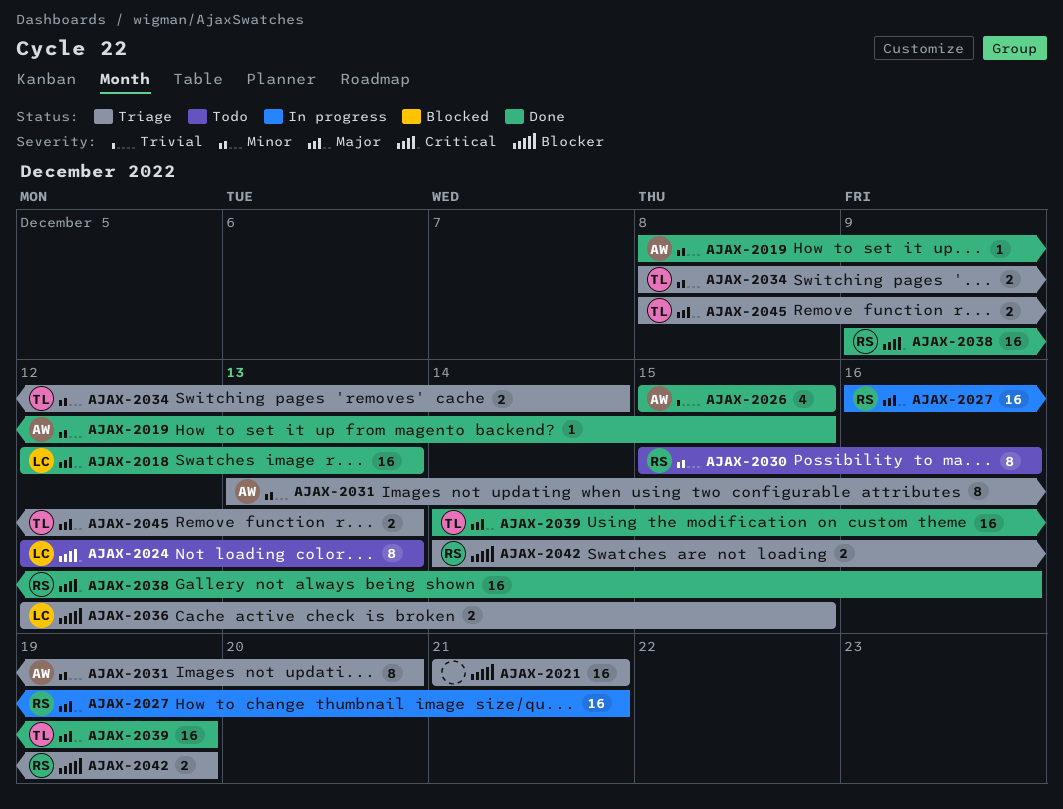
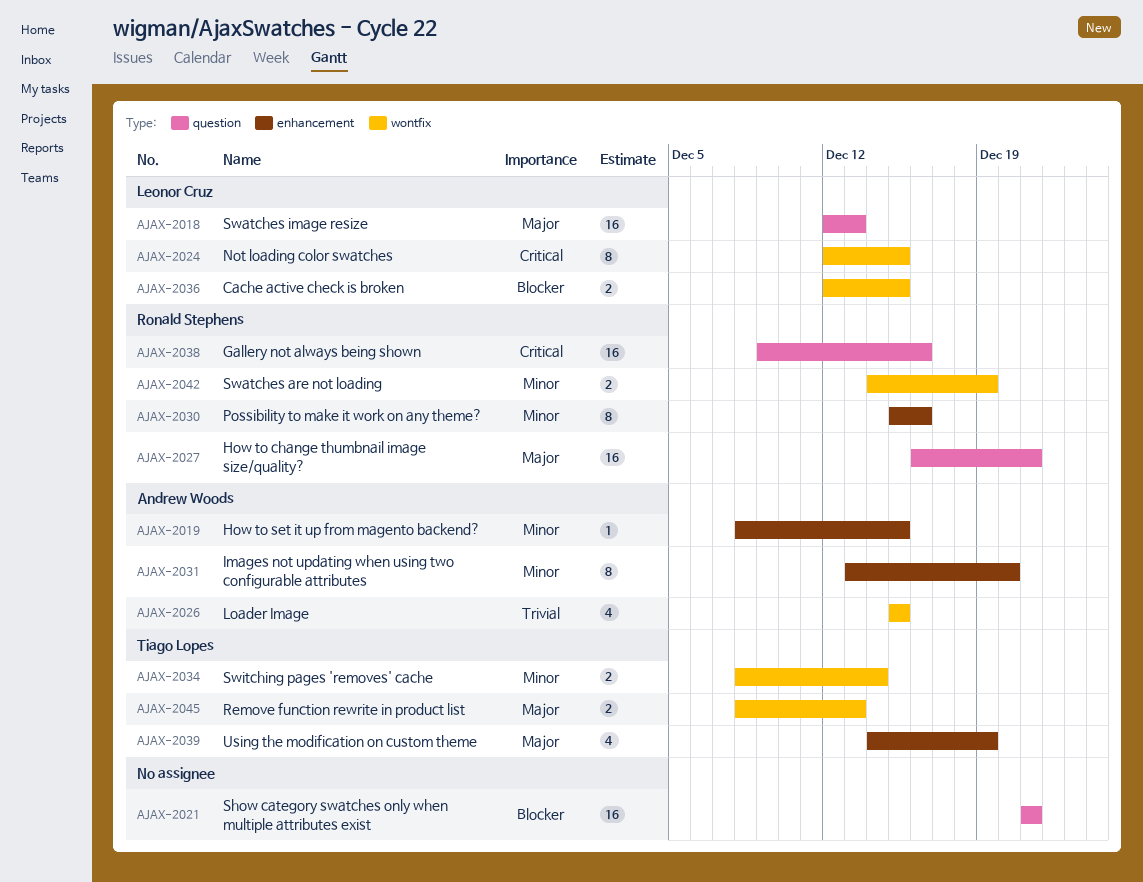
AJAX-2024, due: Dec 13 -> Dec 15
AJAX-2039, estimate: 16 -> 4
AJAX-2042, priority: Blocker -> Minor

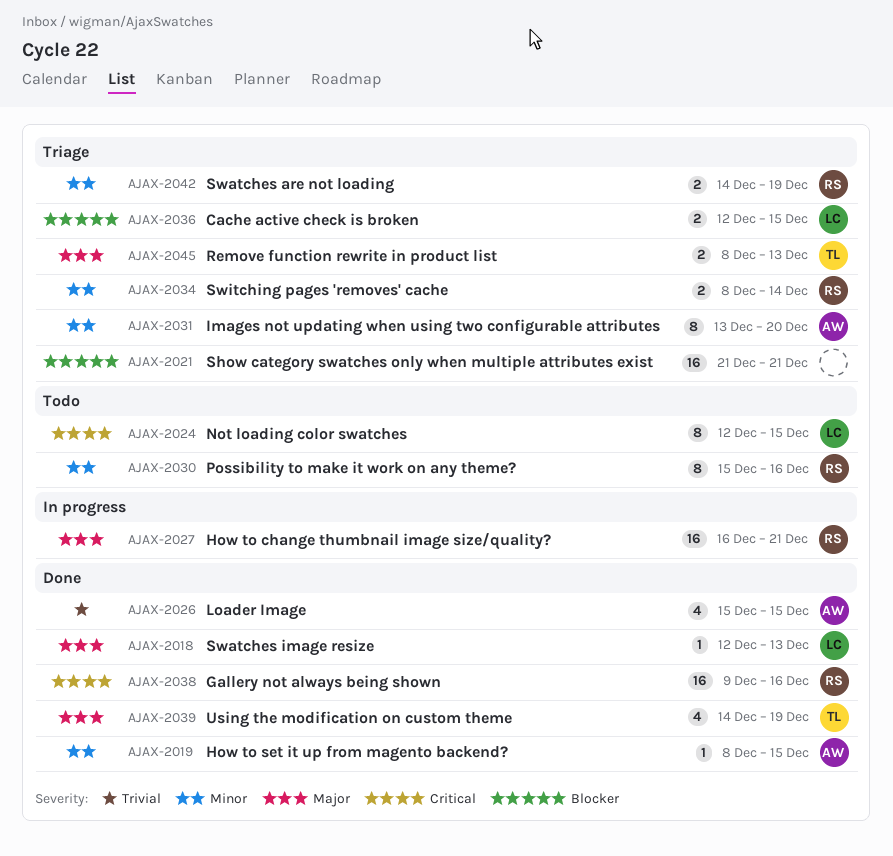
AJAX-2018, estimate: 16 -> 1
AJAX-2034, owner: Tiago Lopes -> Ronald Stephens

